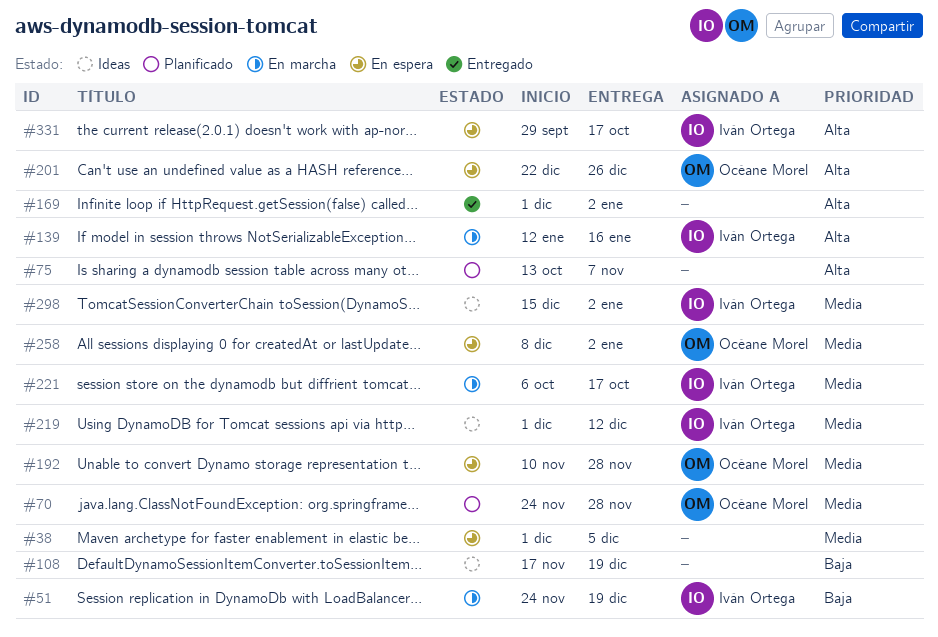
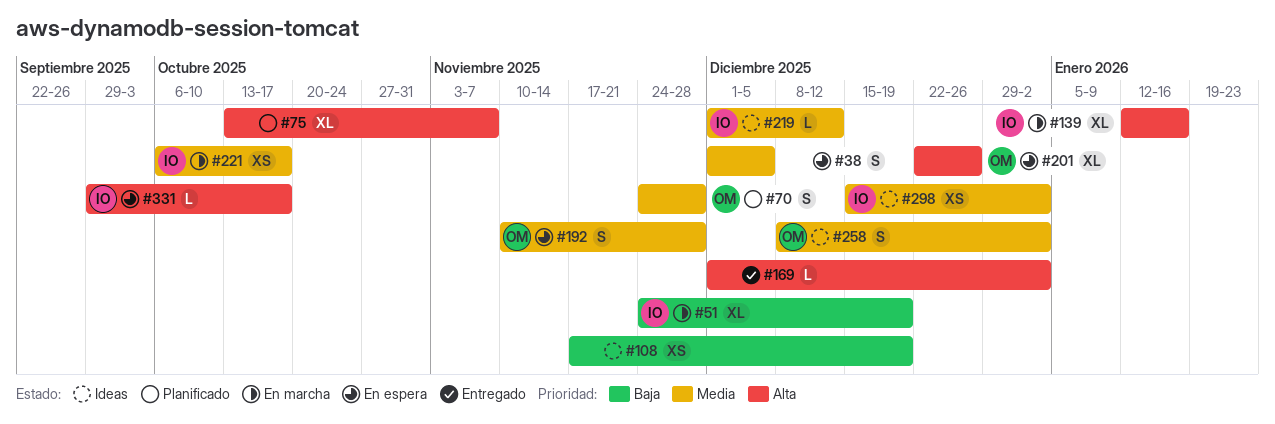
#258, status: En espera -> Ideas

